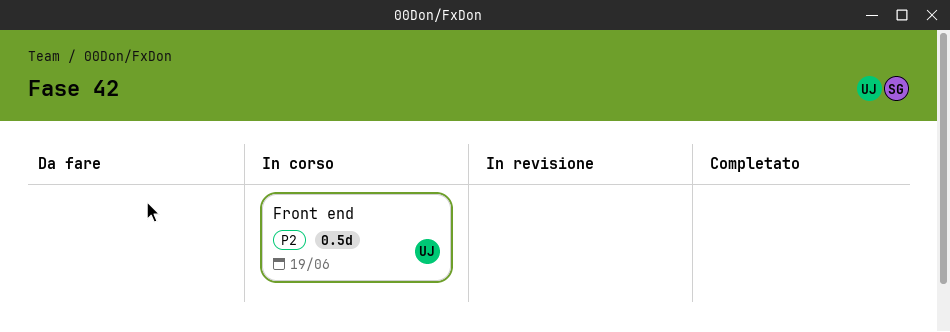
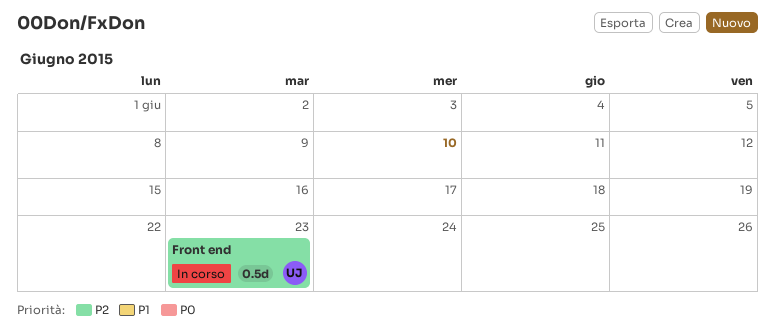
Front end, due: Jun 19 -> Jun 23

